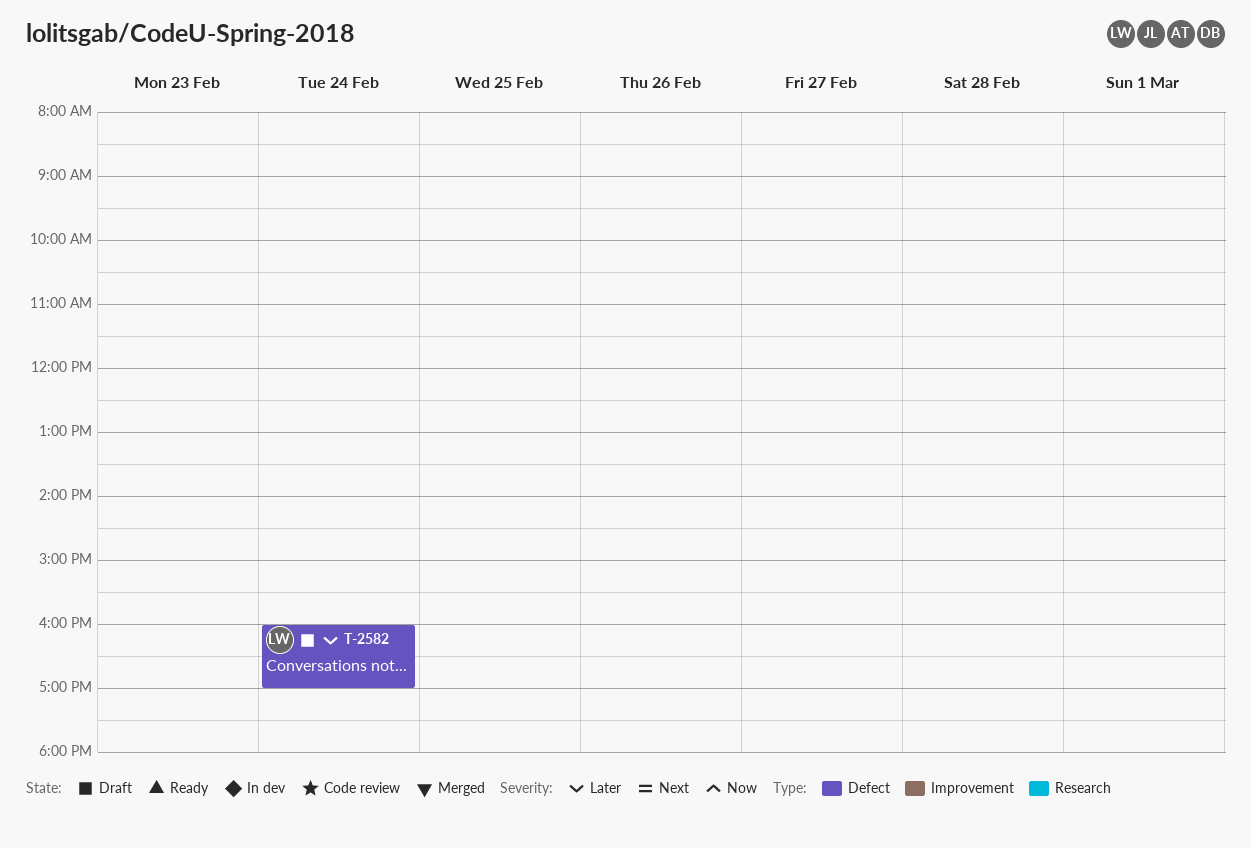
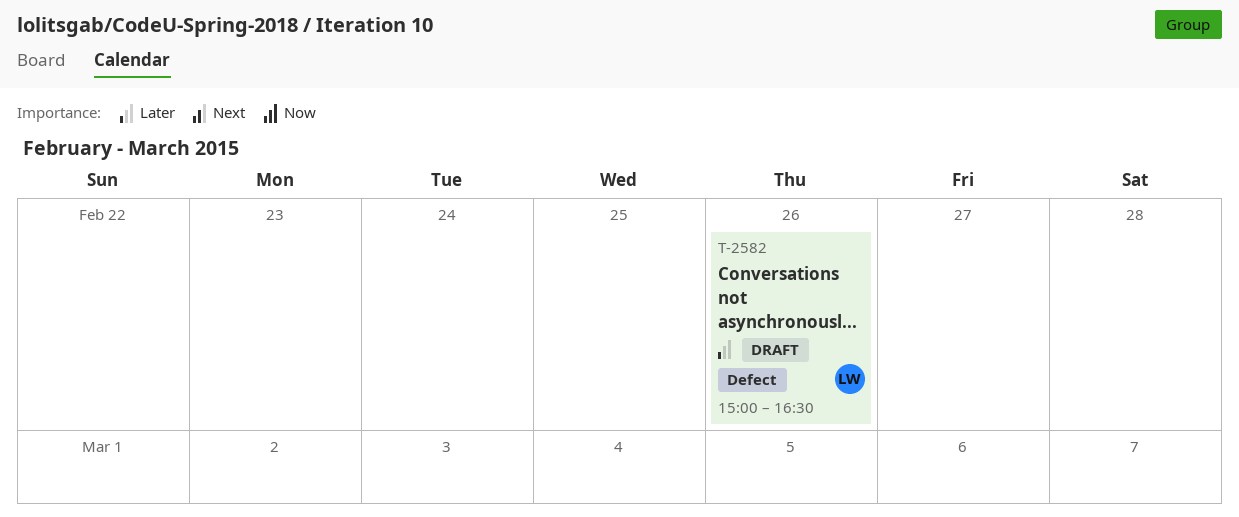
T-2582, day: Feb 24 -> Feb 26
T-2582, begins: 16:00 -> 15:00
T-2582, ends: 17:00 -> 16:30

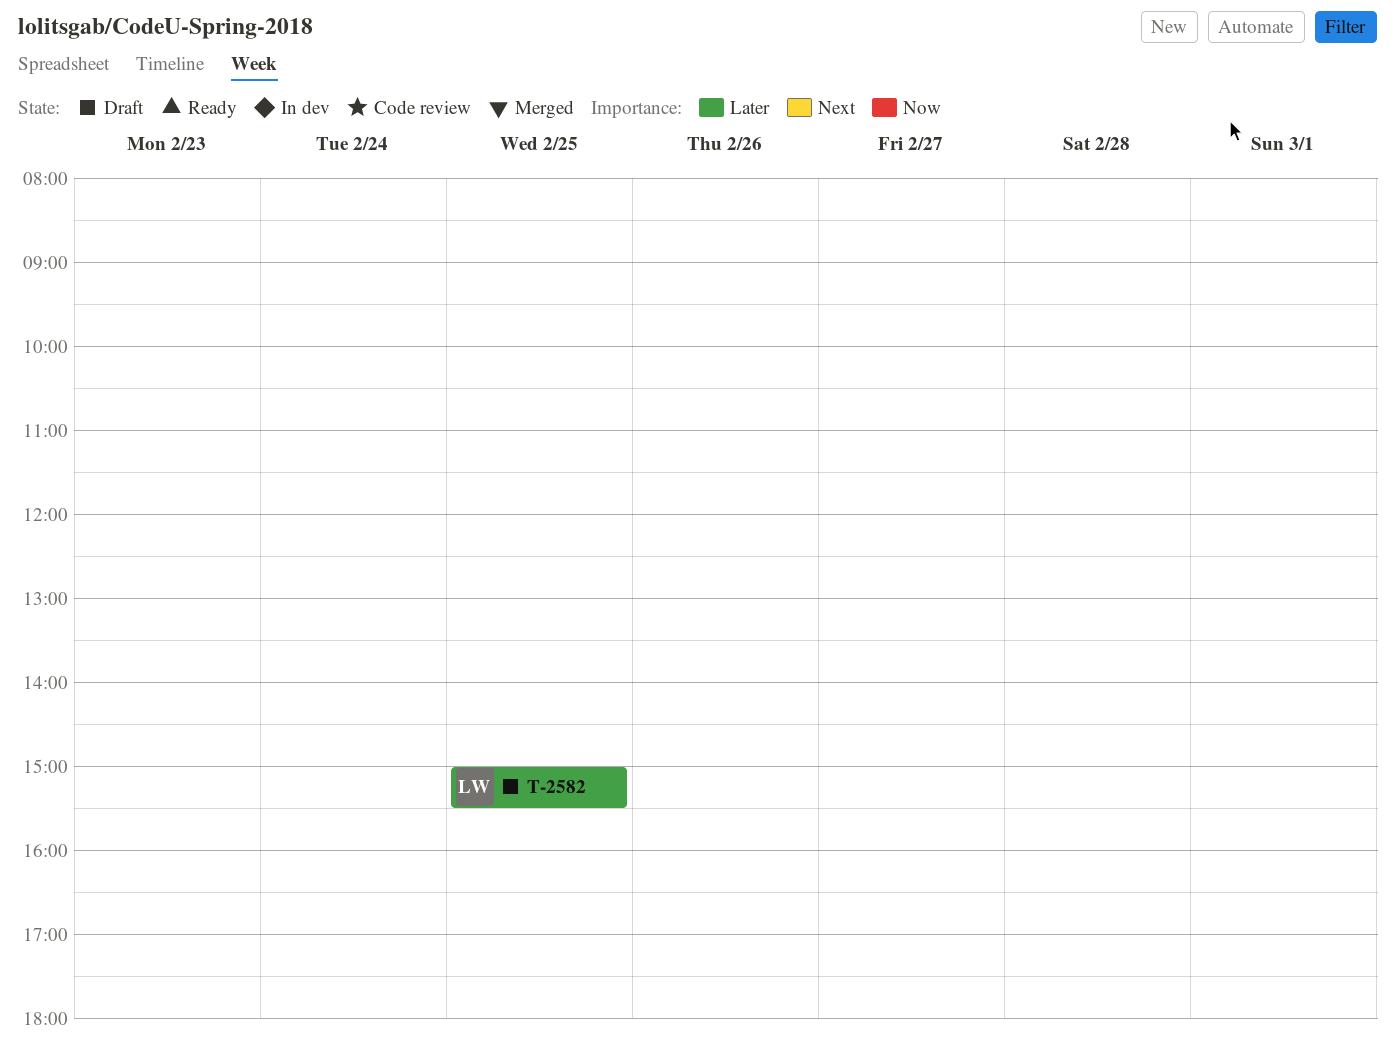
T-2582, day: Feb 26 -> Feb 25
T-2582, ends: 16:30 -> 15:30

